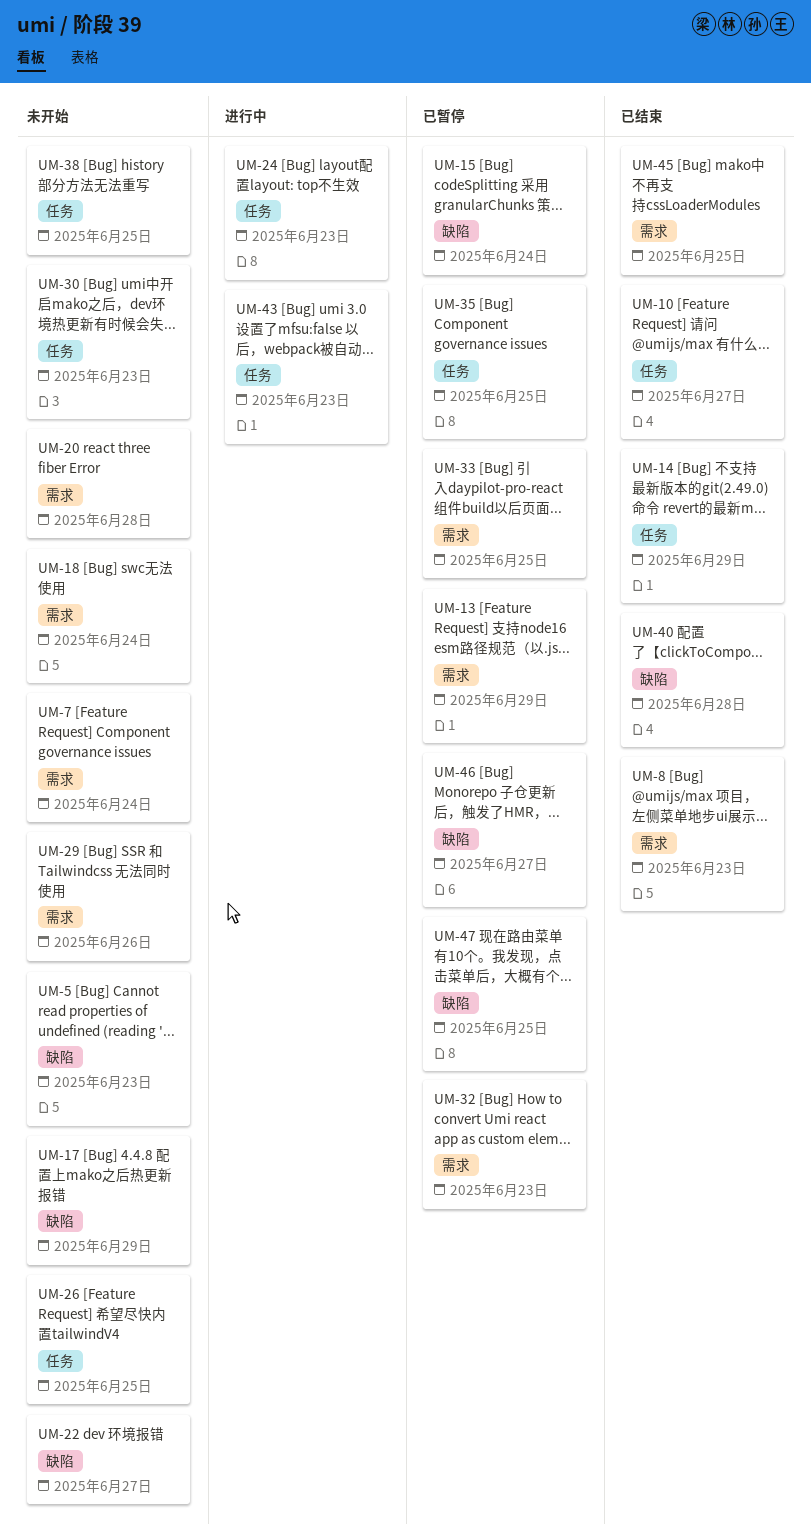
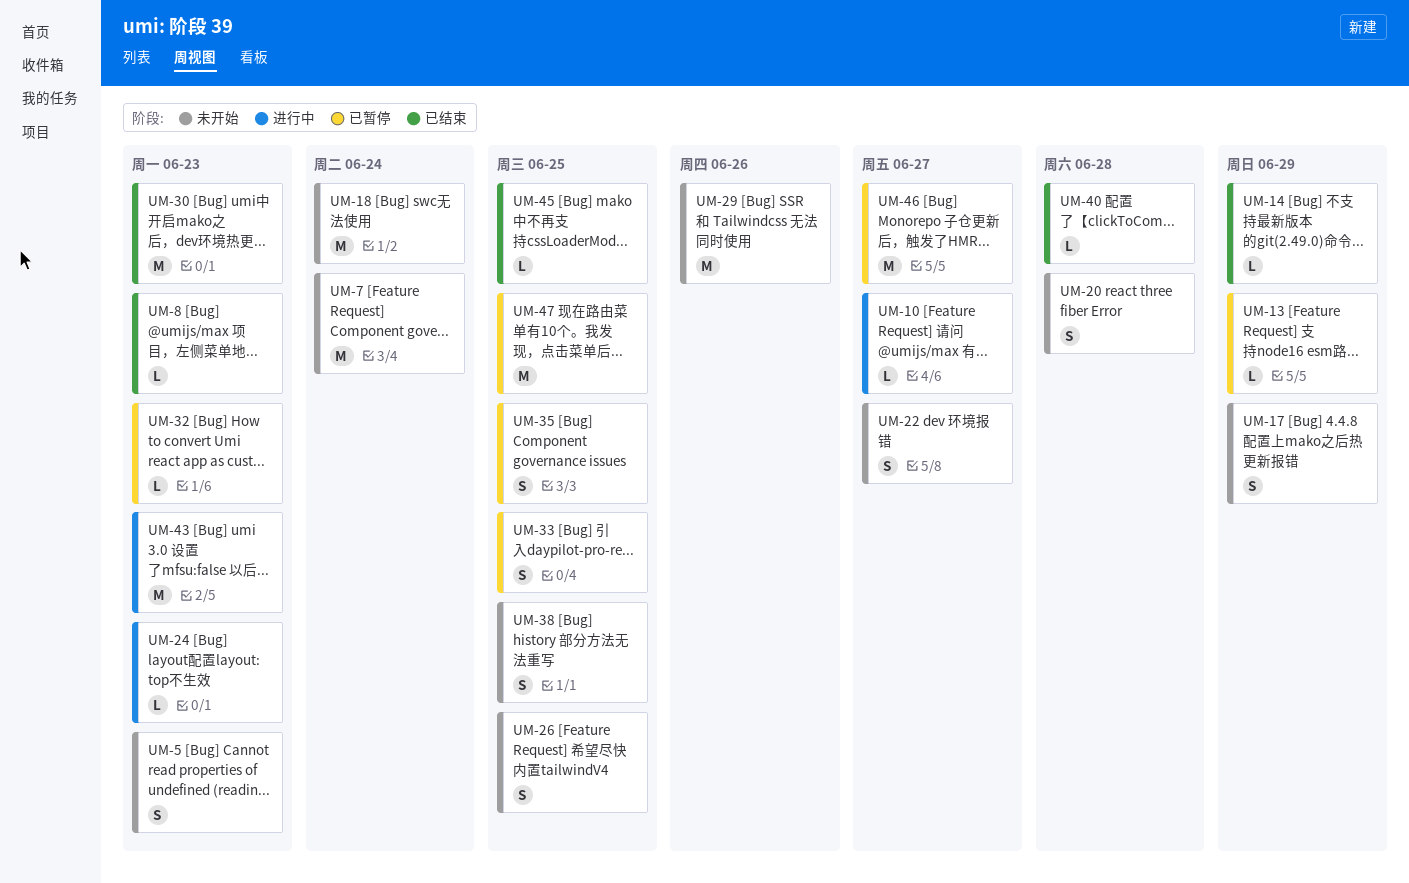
UM-10, status: 已结束 -> 进行中
UM-15: present -> none
UM-30, status: 未开始 -> 已结束

